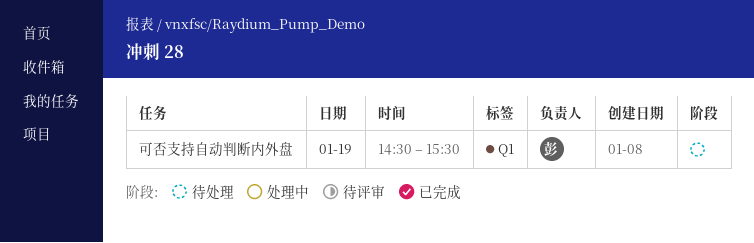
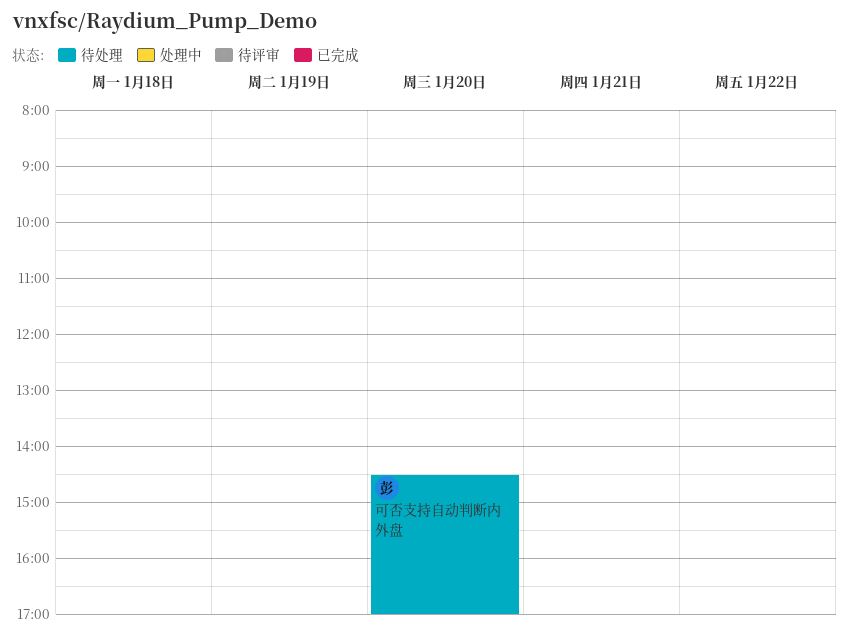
可否支持自动判断内外盘, day: Jan 19 -> Jan 20
可否支持自动判断内外盘, ends: 15:30 -> 17:00

